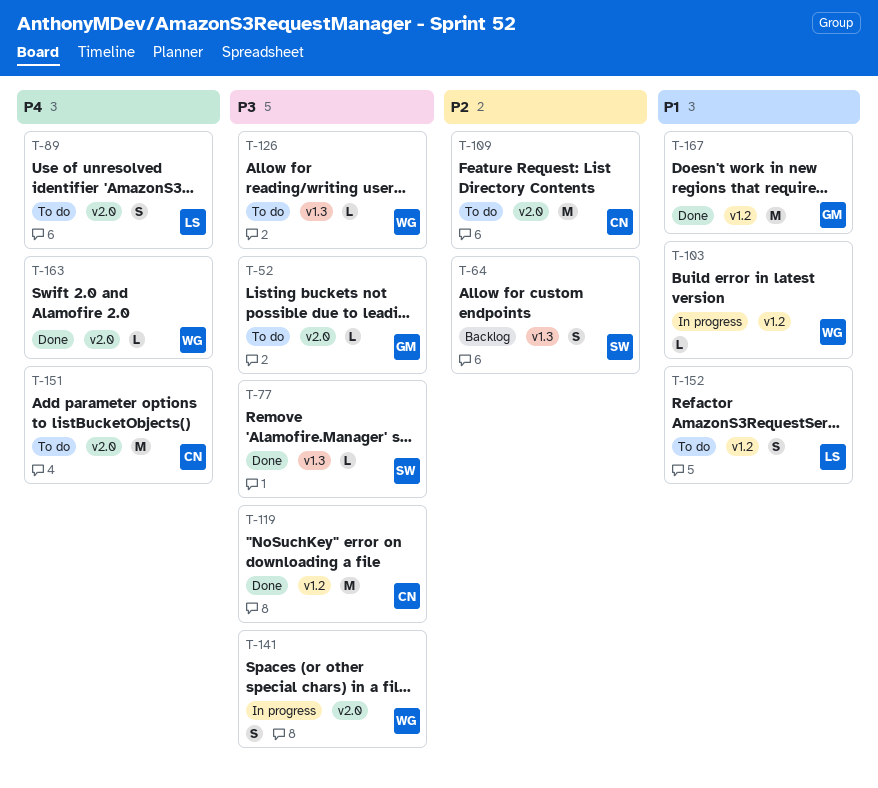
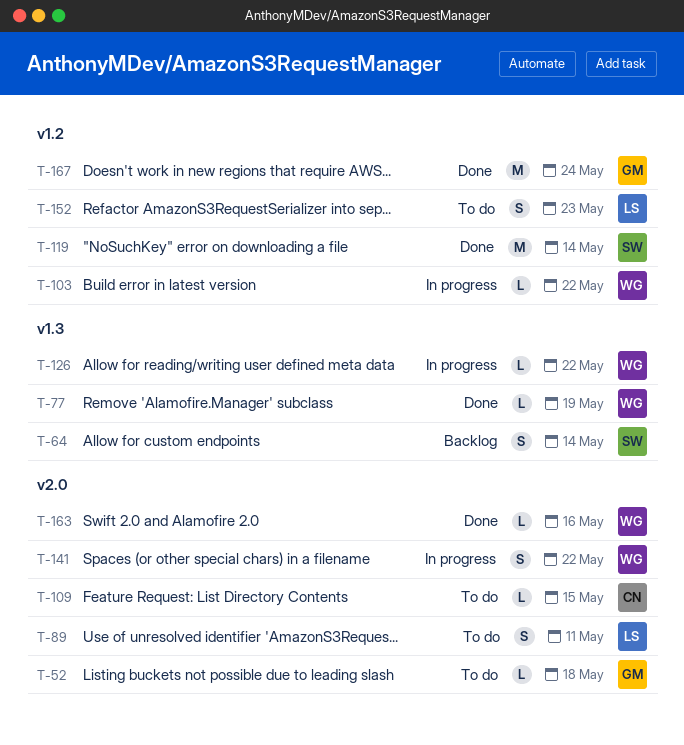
T-77, owner: SW -> WG
T-109, estimate: M -> L
T-119, owner: CN -> SW
T-126, status: To do -> In progress
T-151: present -> none

